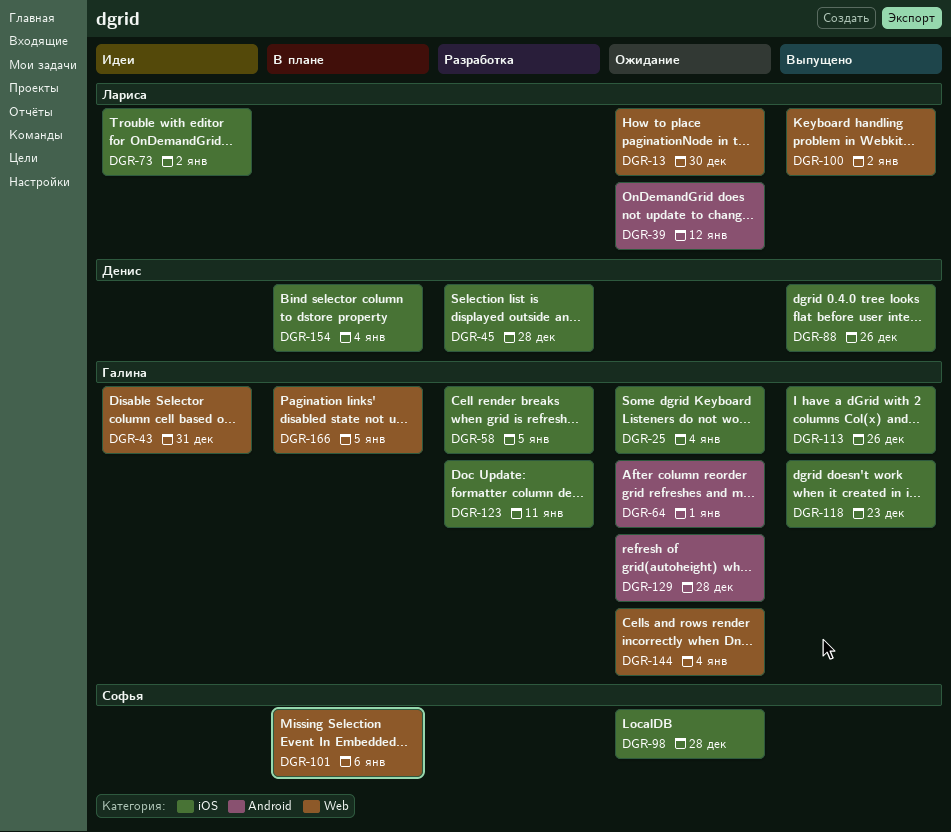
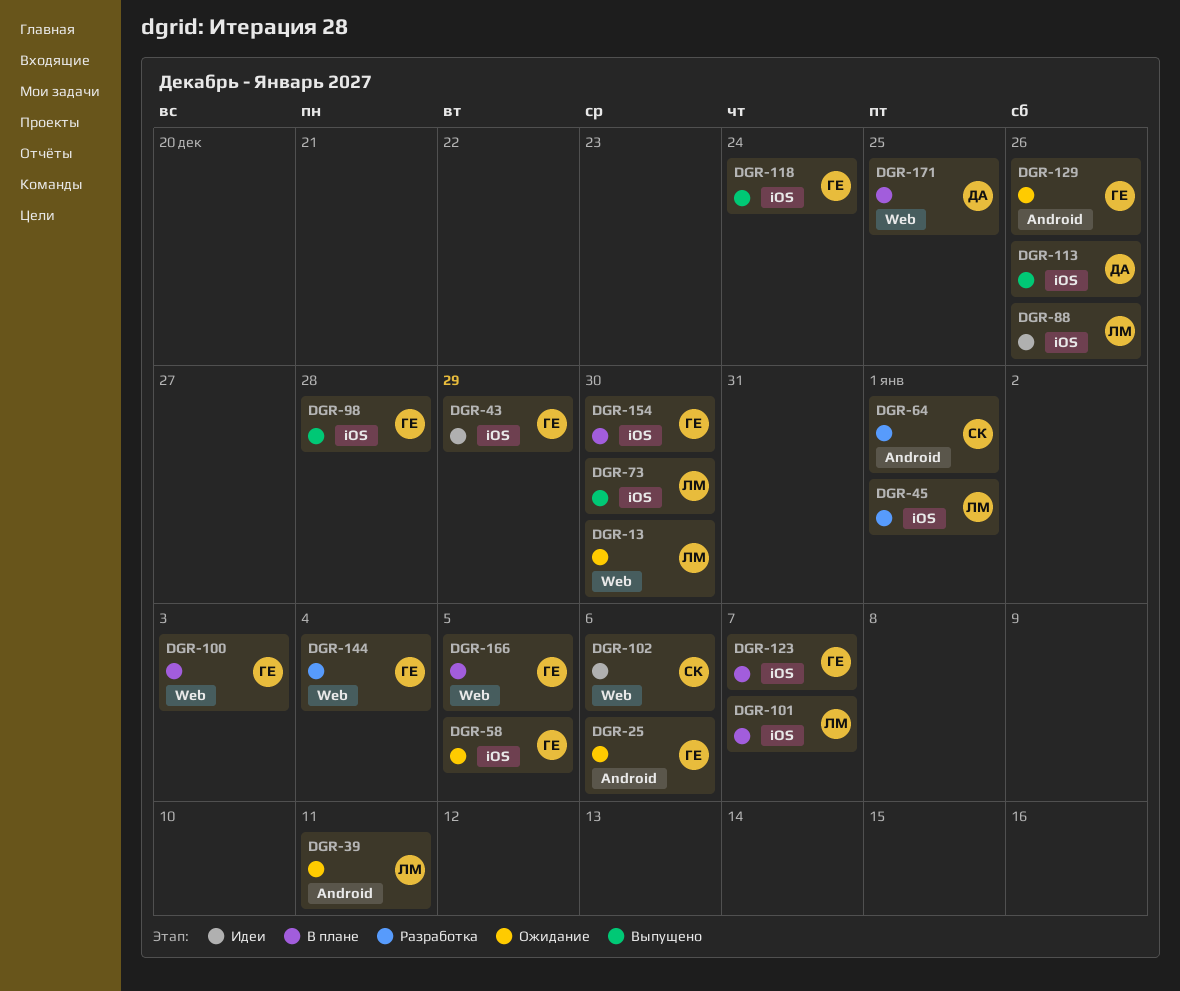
DGR-25, label: iOS -> Android
DGR-25, due: Jan 4 -> Jan 6
DGR-39, due: Jan 12 -> Jan 11
DGR-43, label: Web -> iOS
DGR-43, due: Dec 31 -> Dec 29
DGR-45, owner: Денис -> Лариса
DGR-45, due: Dec 28 -> Jan 1
DGR-58, status: Разработка -> Ожидание
DGR-64, status: Ожидание -> Разработка
DGR-64, owner: Галина -> Софья
DGR-73, status: Идеи -> Выпущено
DGR-73, due: Jan 2 -> Dec 30
DGR-88, status: Выпущено -> Идеи
DGR-88, owner: Денис -> Лариса
DGR-98, status: Ожидание -> Выпущено
DGR-98, owner: Софья -> Галина
DGR-100, status: Выпущено -> В плане
DGR-100, owner: Лариса -> Галина
DGR-100, due: Jan 2 -> Jan 3
DGR-101, owner: Софья -> Лариса
DGR-101, label: Web -> iOS
DGR-101, due: Jan 6 -> Jan 7
DGR-102: none -> present
DGR-113, owner: Галина -> Денис
DGR-118, due: Dec 23 -> Dec 24
DGR-123, status: Разработка -> В плане
DGR-123, due: Jan 11 -> Jan 7
DGR-129, due: Dec 28 -> Dec 26
DGR-144, status: Ожидание -> Разработка
DGR-154, owner: Денис -> Галина
DGR-154, due: Jan 4 -> Dec 30
DGR-171: none -> present

